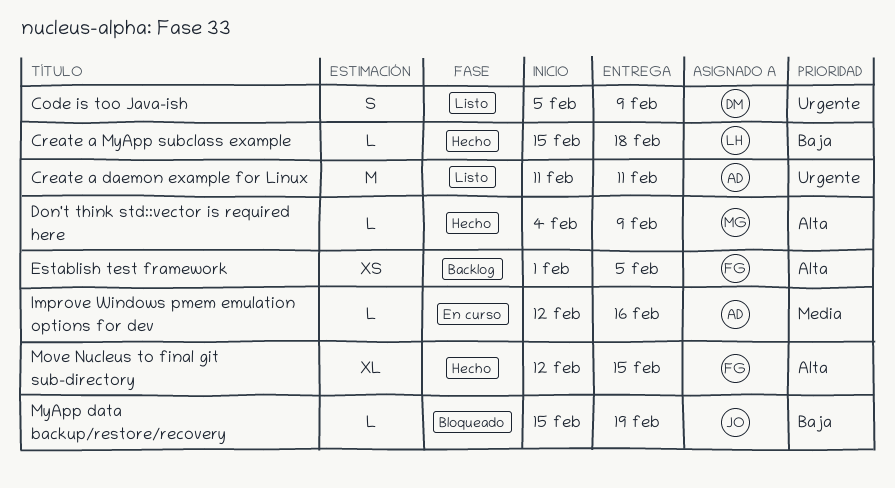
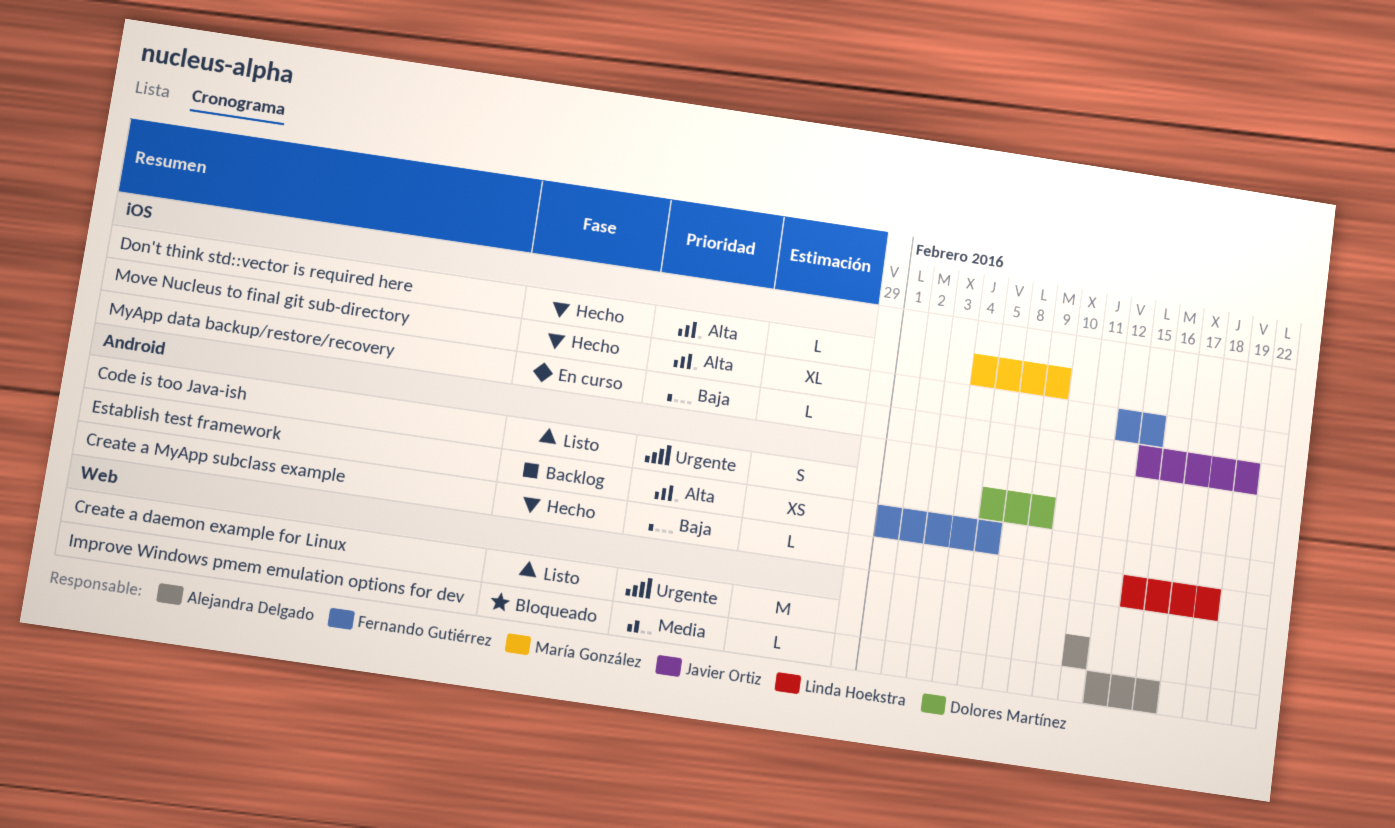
Improve Windows pmem emulation options for dev, status: En curso -> Bloqueado
MyApp data backup/restore/recovery, status: Bloqueado -> En curso

